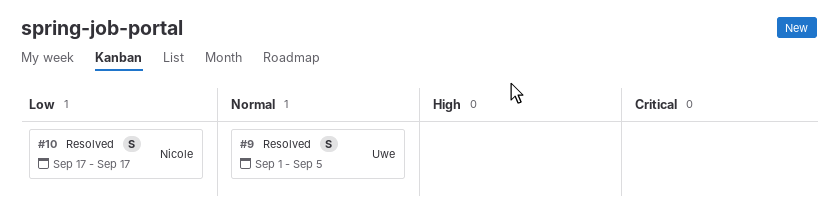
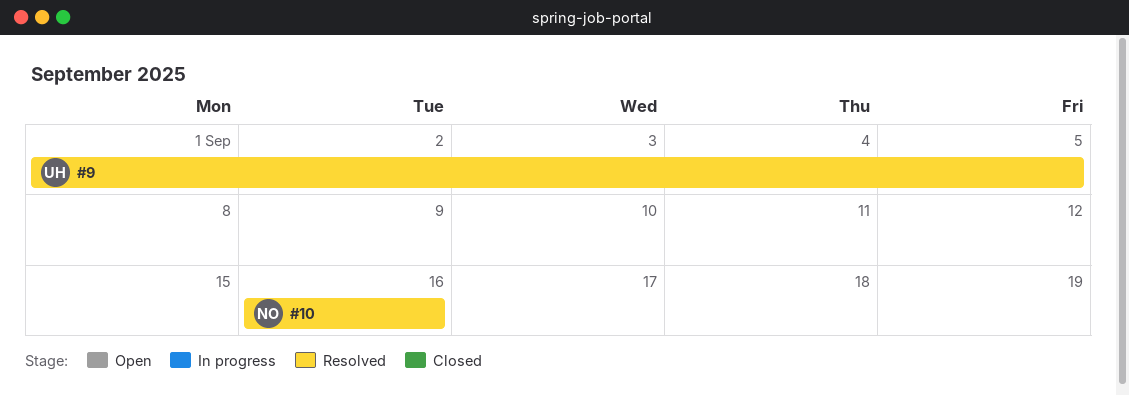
#10, start: Sep 17 -> Sep 16
#10, due: Sep 17 -> Sep 16

